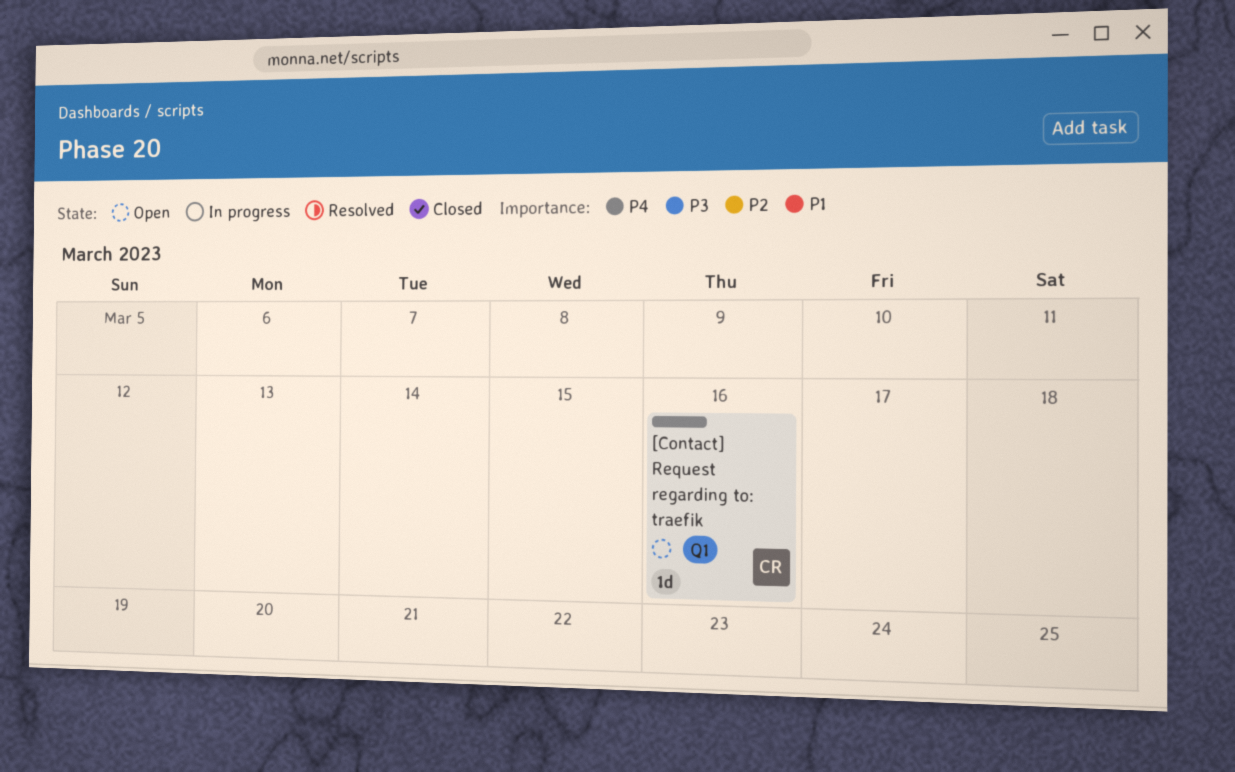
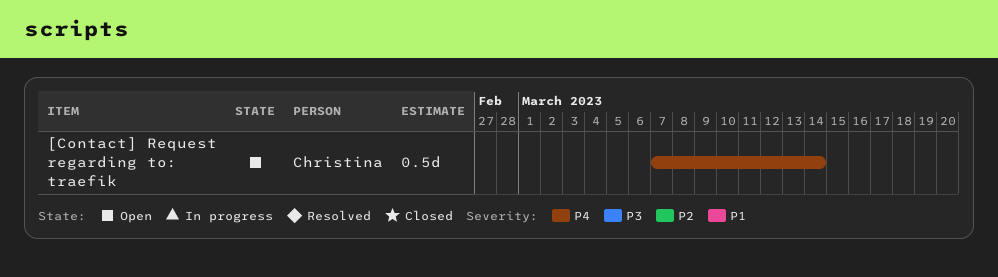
[Contact] Request regarding to: traefik, estimate: 1d -> 0.5d
[Contact] Request regarding to: traefik, due: Mar 16 -> Mar 14

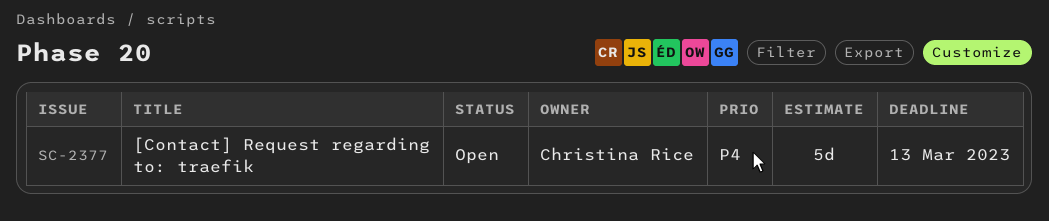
[Contact] Request regarding to: traefik, estimate: 0.5d -> 5d
[Contact] Request regarding to: traefik, due: Mar 14 -> Mar 13

